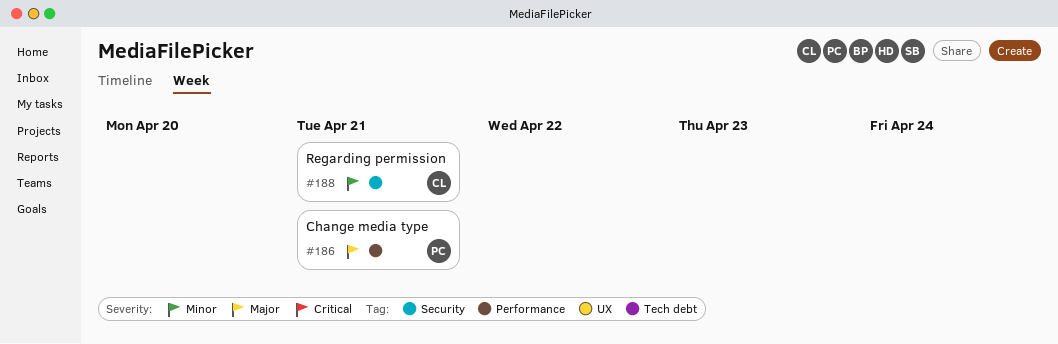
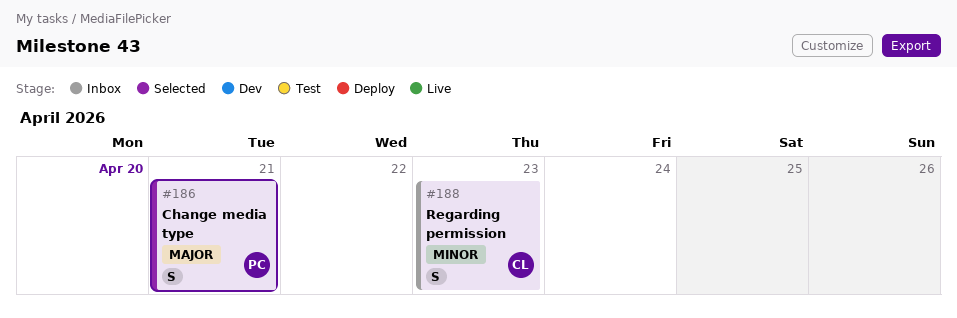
#188, due: Apr 21 -> Apr 23

